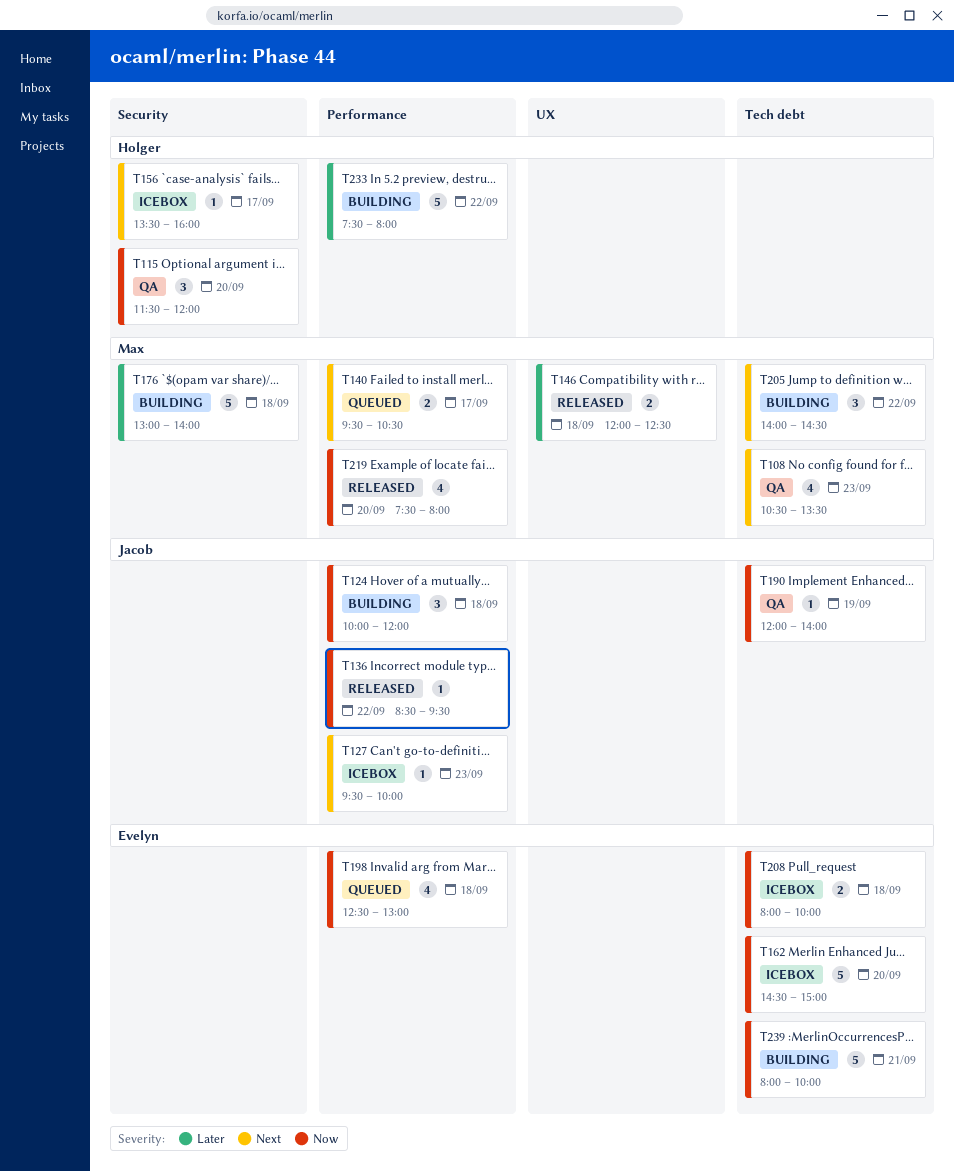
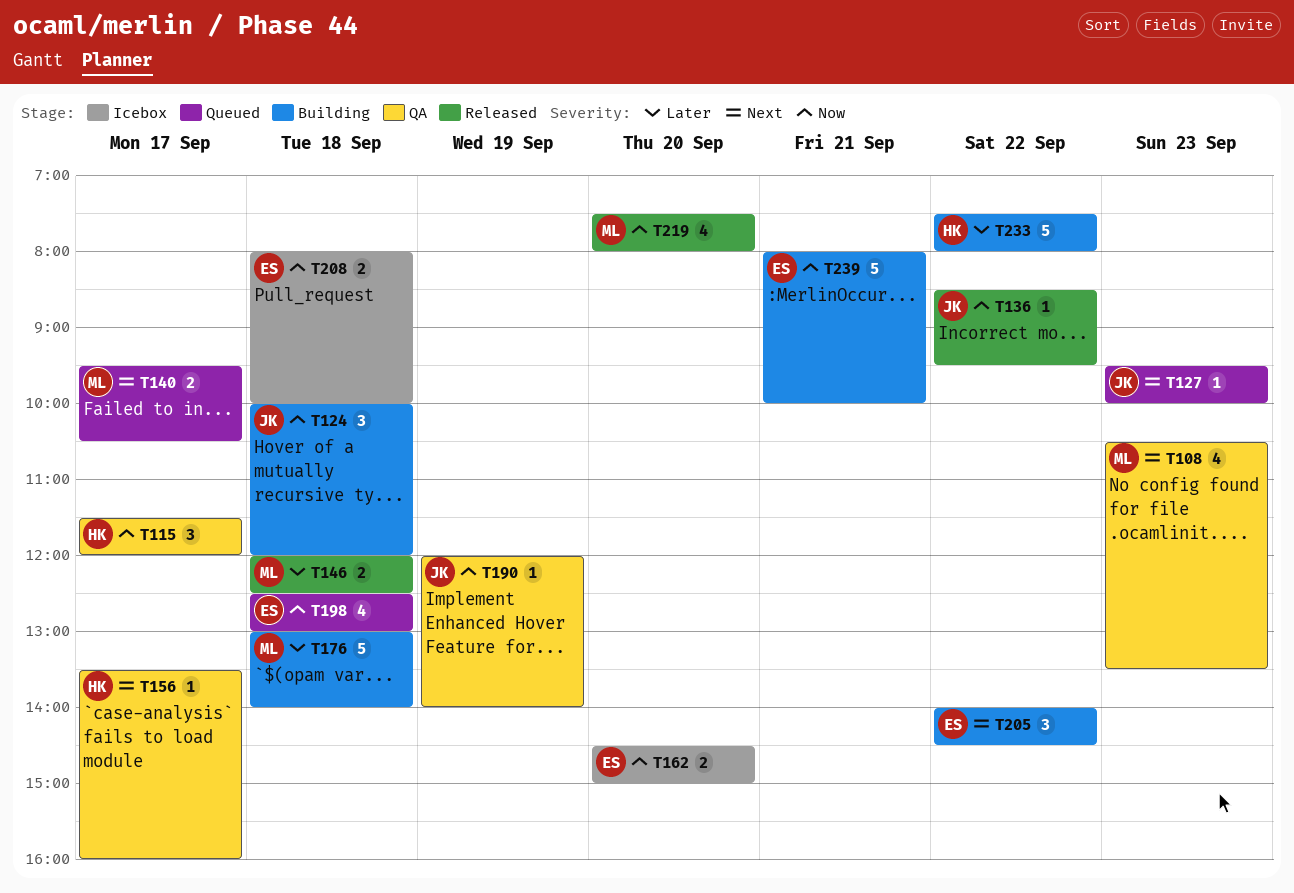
T115, day: Sep 20 -> Sep 17
T127, status: Icebox -> Queued
T156, status: Icebox -> QA
T162, estimate: 5 -> 2
T205, owner: Max -> Evelyn

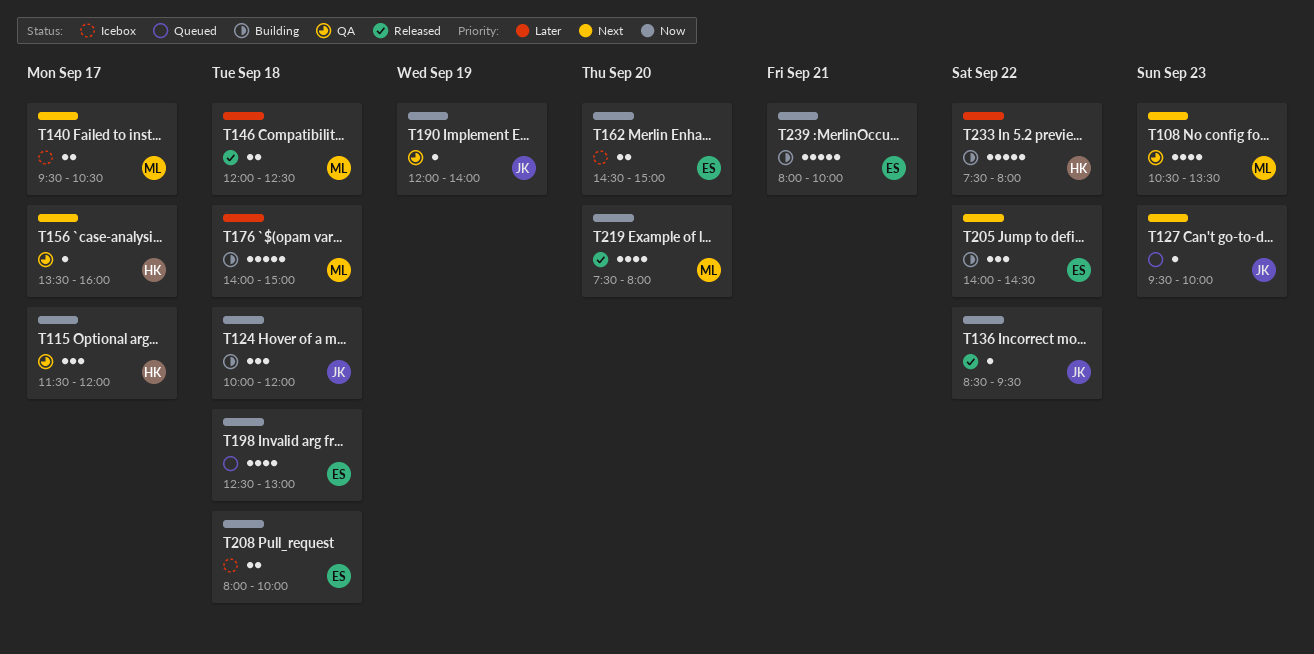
T140, status: Queued -> Icebox
T176, begins: 13:00 -> 14:00
T176, ends: 14:00 -> 15:00

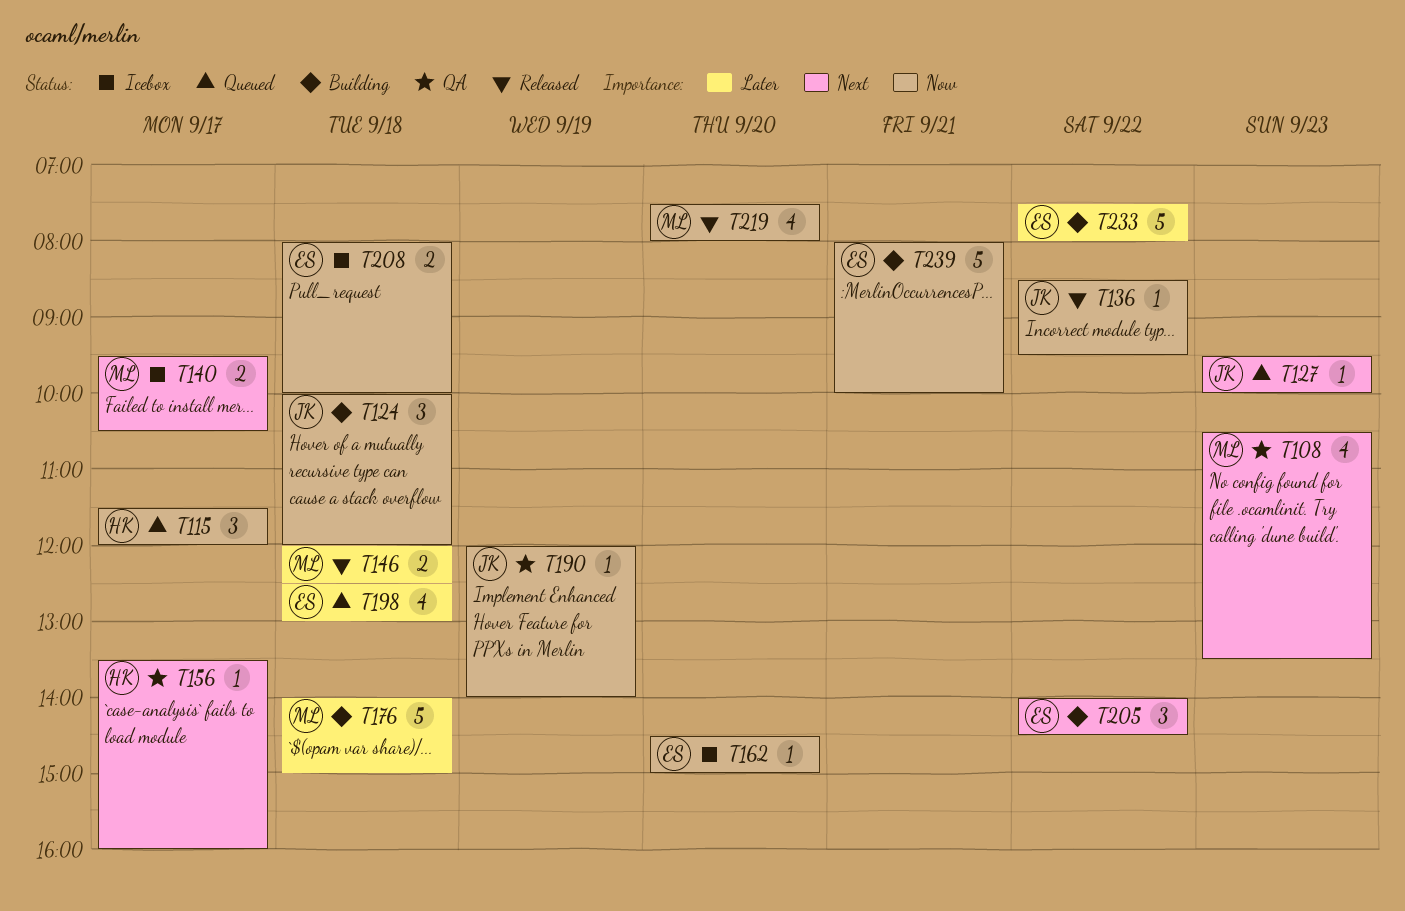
T115, status: QA -> Queued
T162, estimate: 2 -> 1
T198, priority: Now -> Later
T233, owner: HK -> ES

